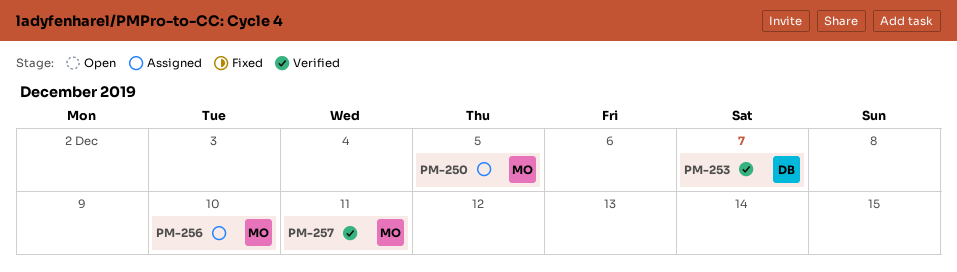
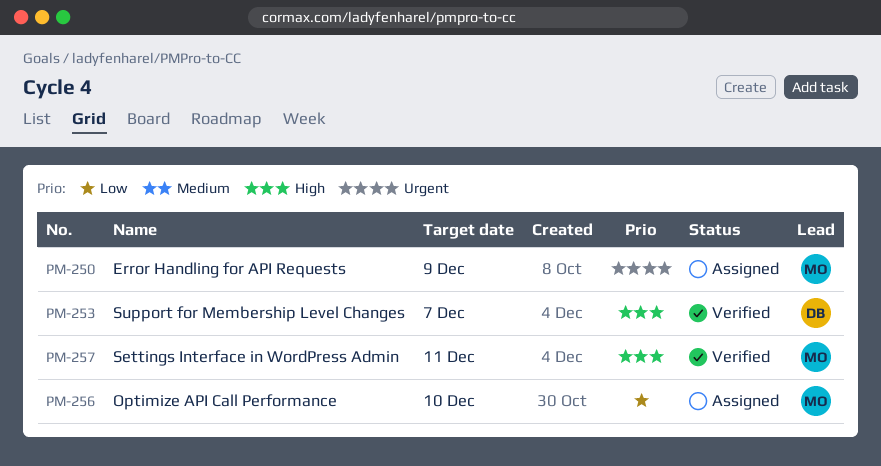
PM-250, due: Dec 5 -> Dec 9

